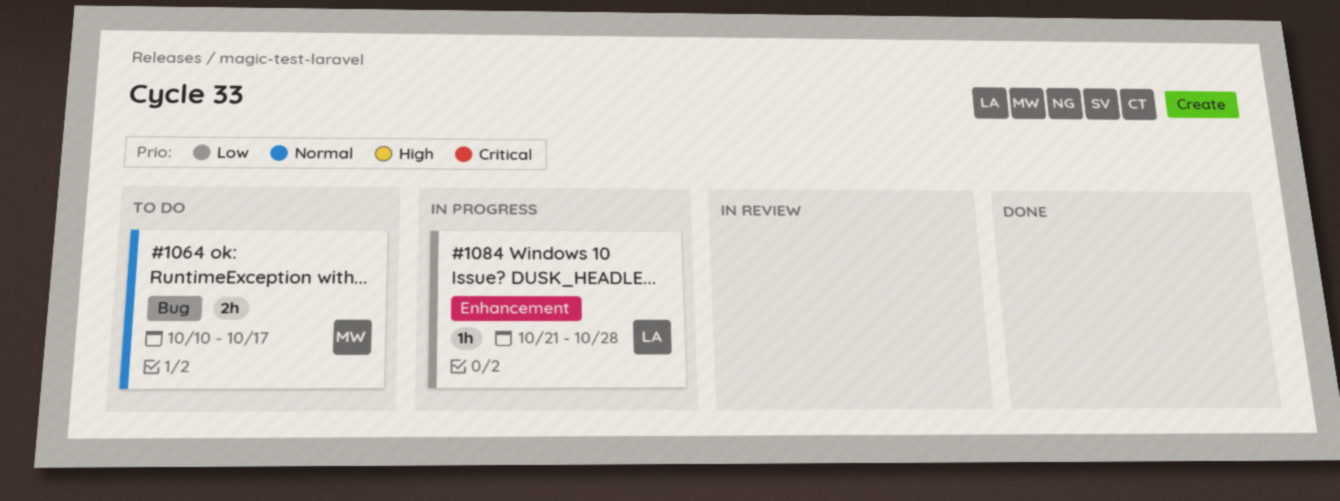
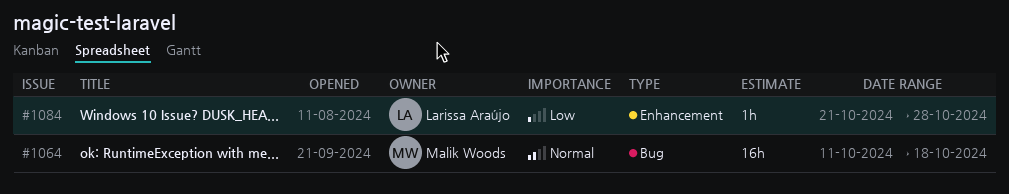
#1064, estimate: 2h -> 16h
#1064, start: Oct 10 -> Oct 11
#1064, due: Oct 17 -> Oct 18

